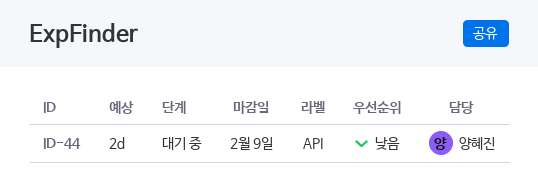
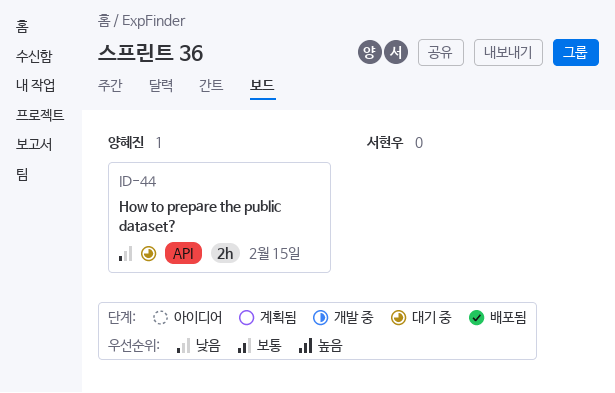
ID-44, estimate: 2d -> 2h
ID-44, due: Feb 9 -> Feb 15

